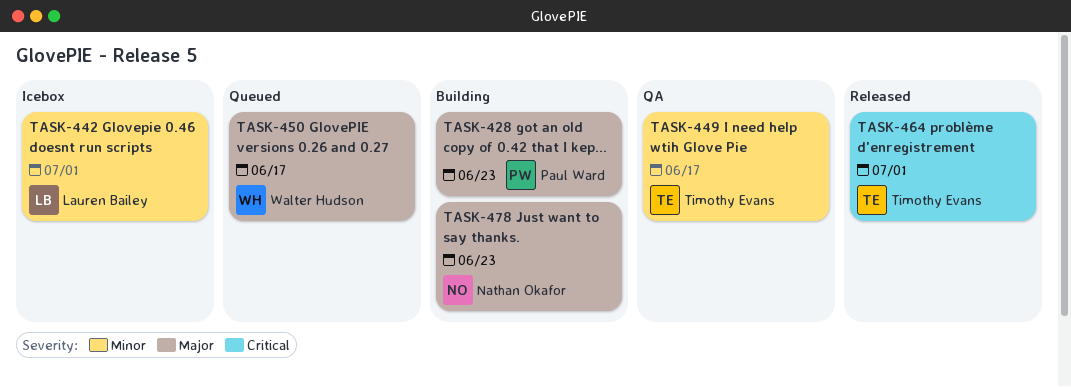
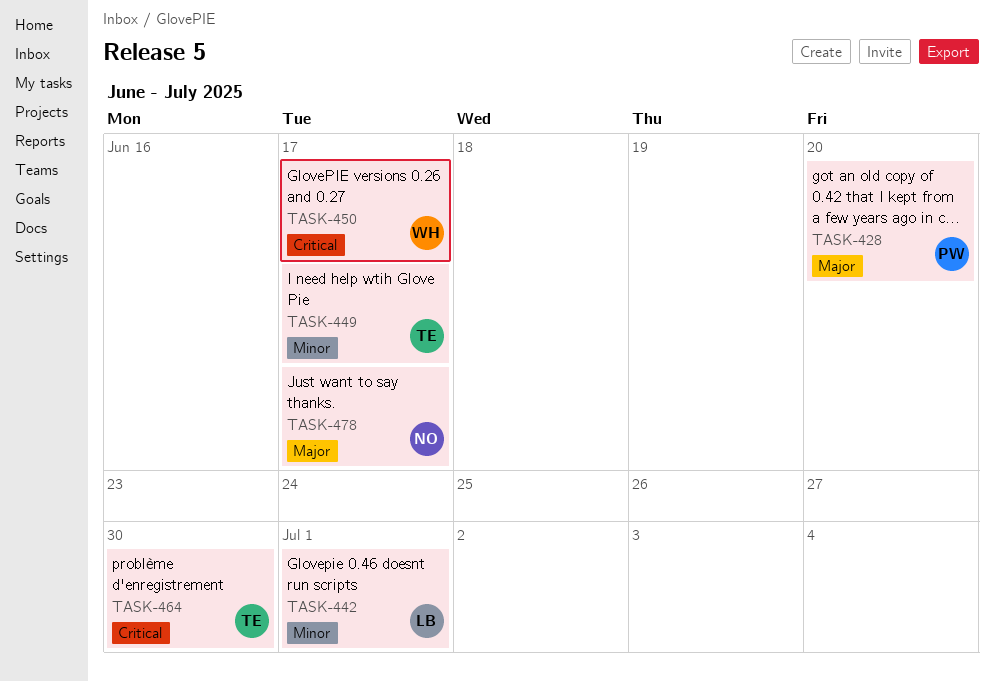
TASK-428, due: Jun 23 -> Jun 20
TASK-450, priority: Major -> Critical
TASK-464, due: Jul 1 -> Jun 30
TASK-478, due: Jun 23 -> Jun 17

